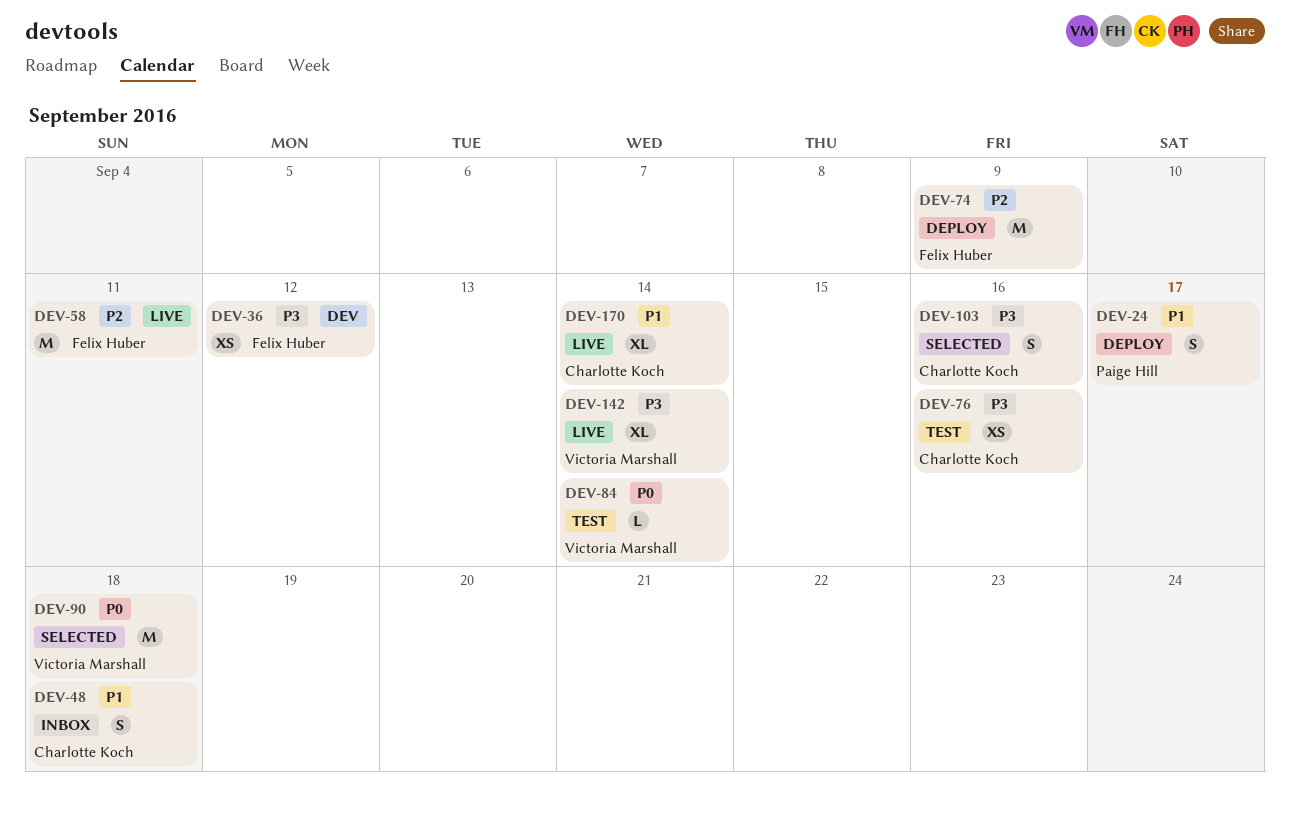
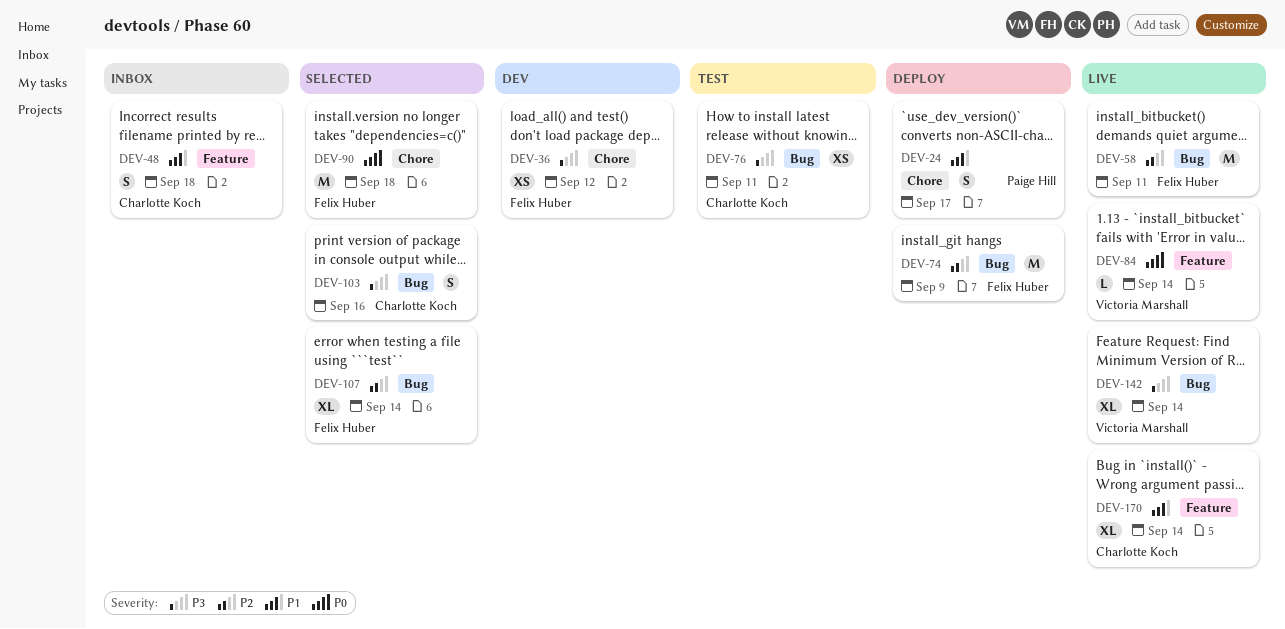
DEV-76, due: Sep 16 -> Sep 11
DEV-84, status: Test -> Live
DEV-90, owner: Victoria Marshall -> Felix Huber
DEV-107: none -> present

